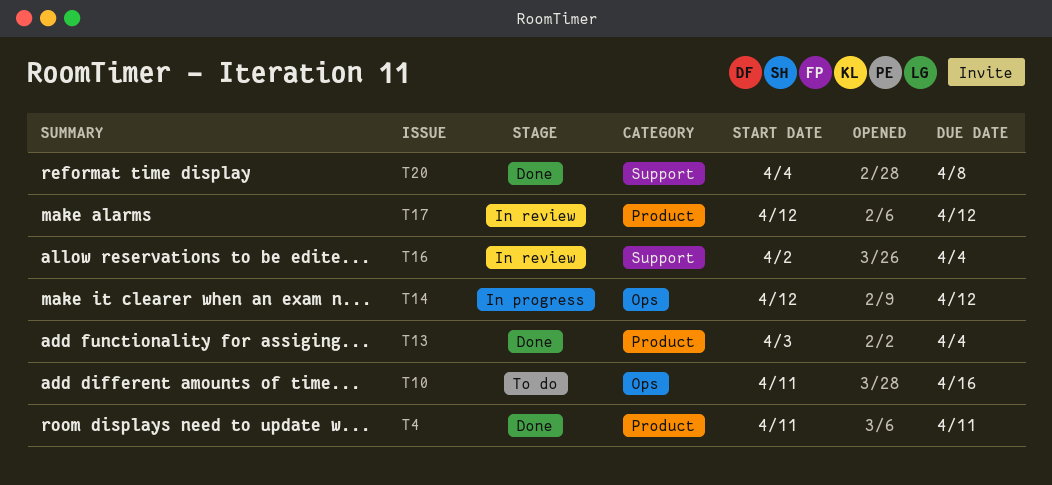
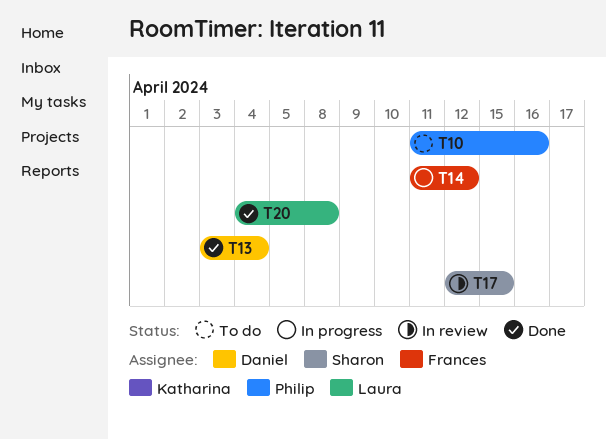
T4: present -> none
T14, start: Apr 12 -> Apr 11
T16: present -> none
T17, due: Apr 12 -> Apr 15

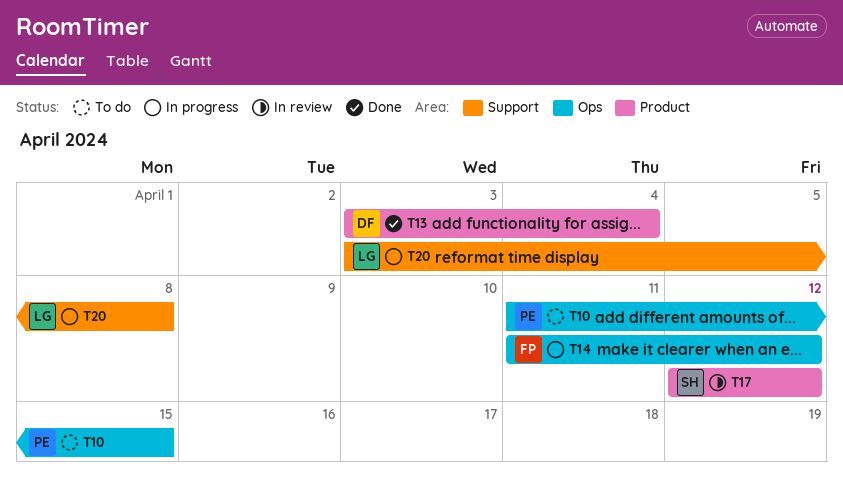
T10, due: Apr 16 -> Apr 15
T17, due: Apr 15 -> Apr 12
T20, status: Done -> In progress
T20, start: Apr 4 -> Apr 3

